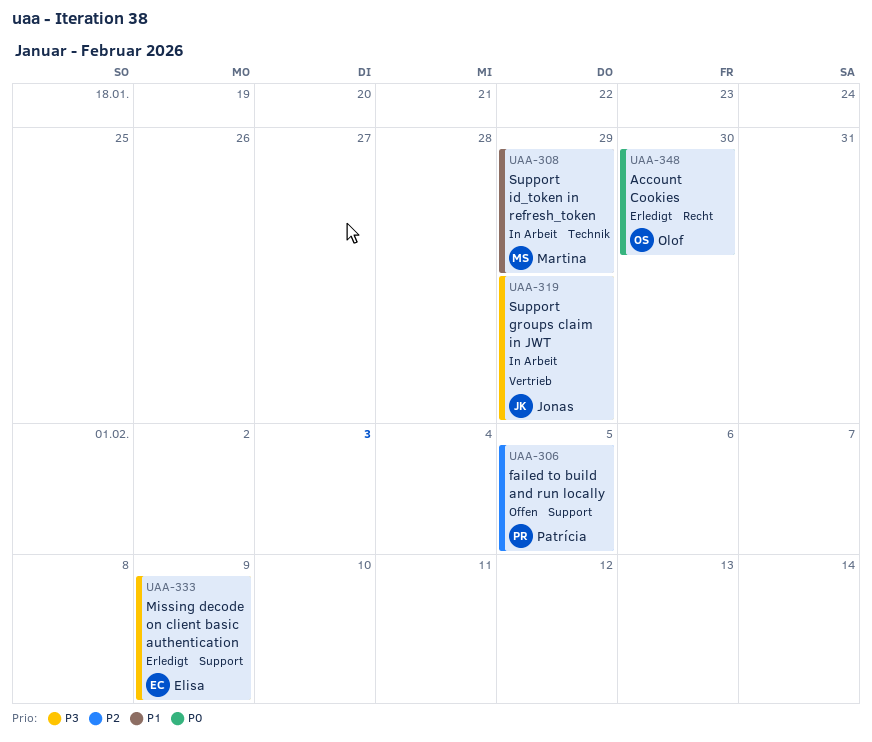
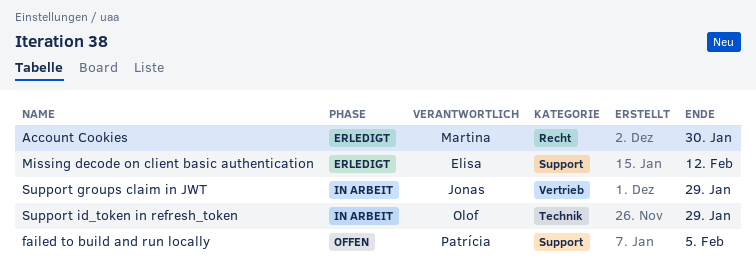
Account Cookies, owner: Olof -> Martina
Missing decode on client basic authentication, due: Feb 9 -> Feb 12
Support id_token in refresh_token, owner: Martina -> Olof

